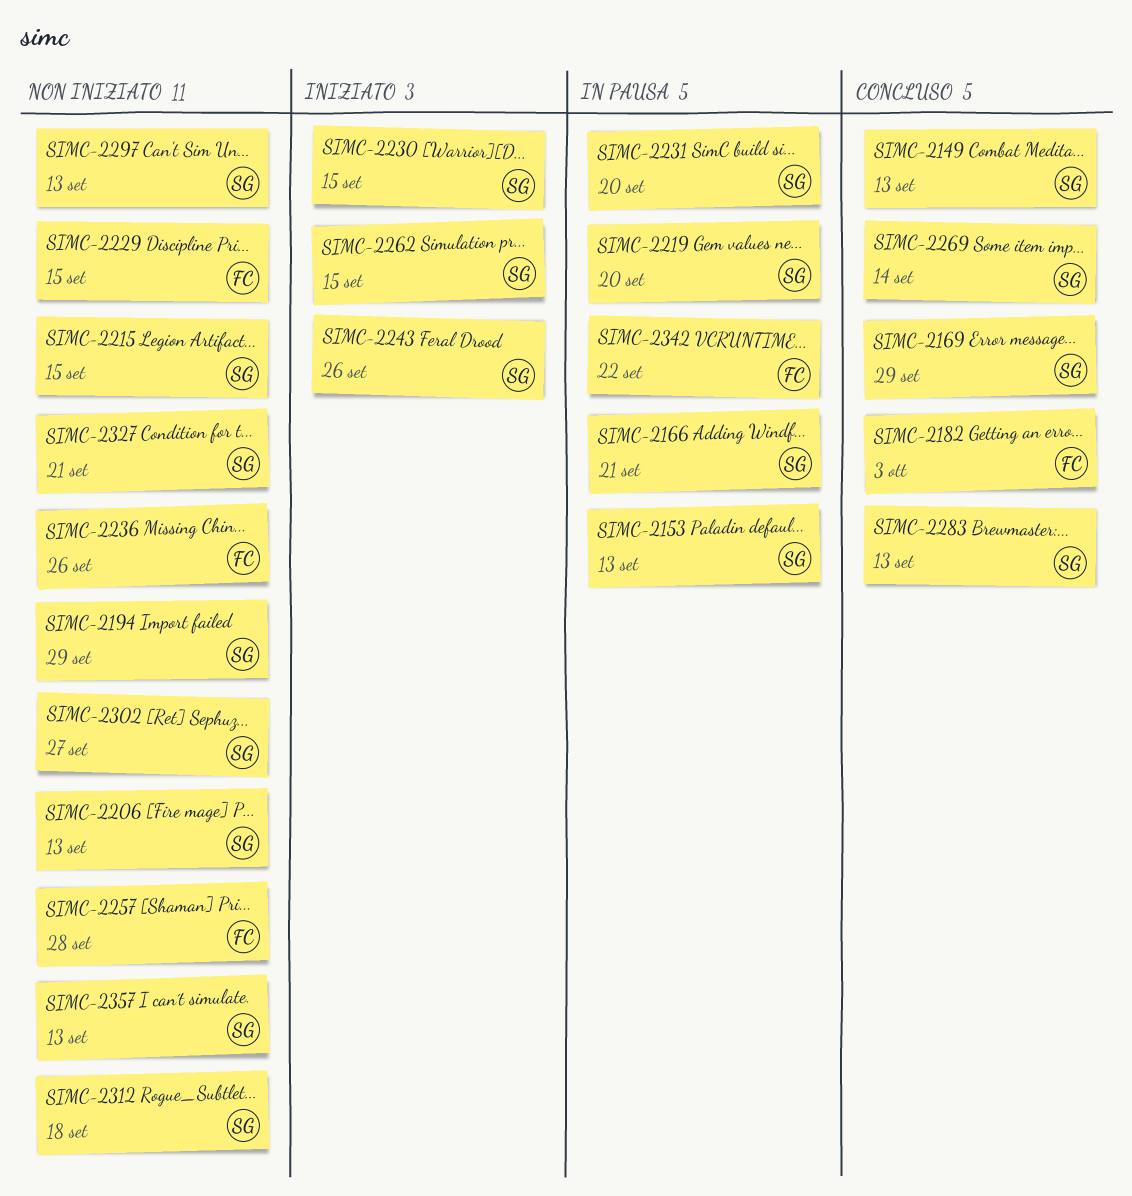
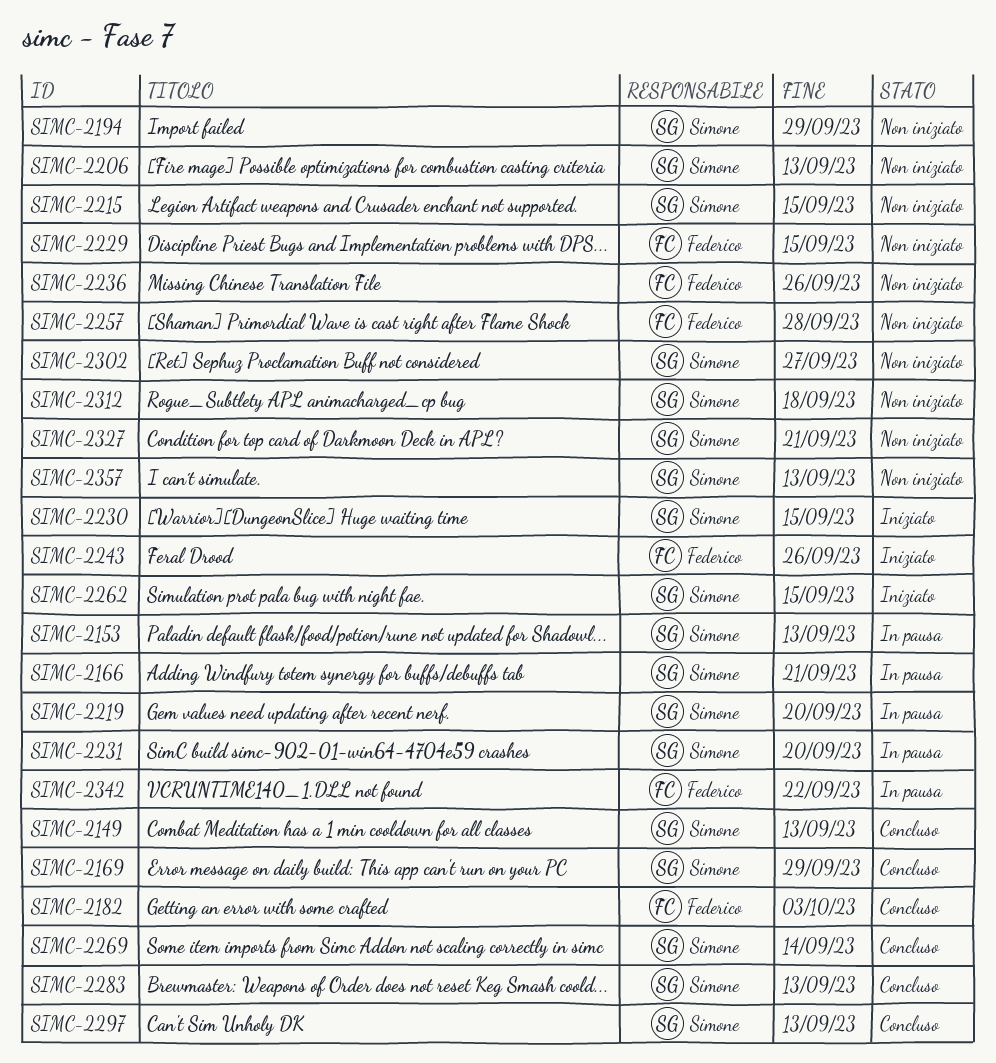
SIMC-2243, owner: Simone -> Federico
SIMC-2297, status: Non iniziato -> Concluso

